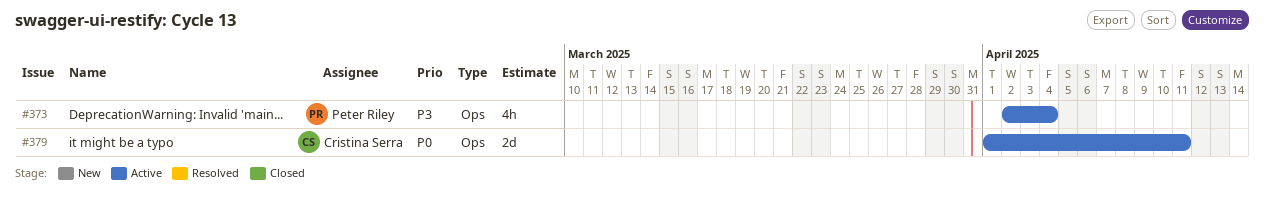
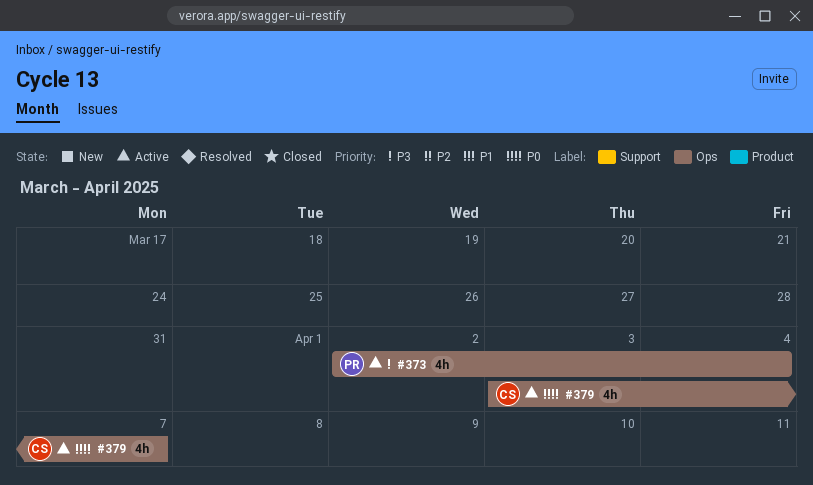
#379, estimate: 2d -> 4h
#379, start: Apr 1 -> Apr 3
#379, due: Apr 11 -> Apr 7

